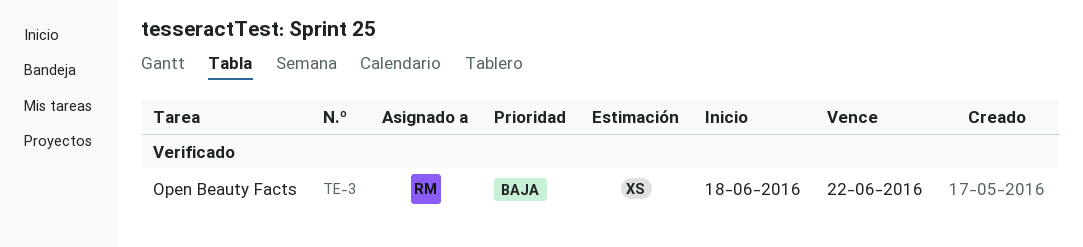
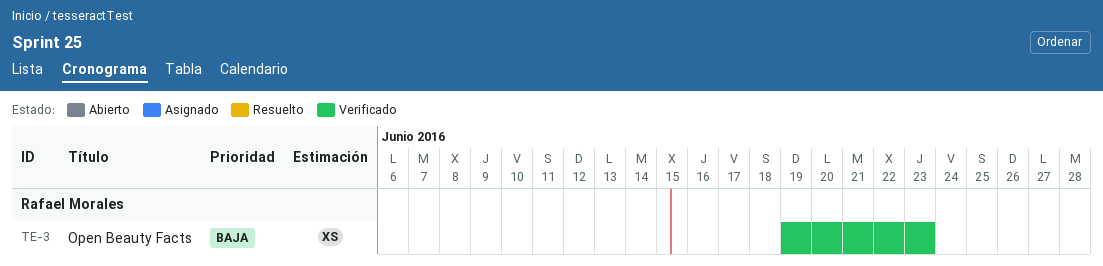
TE-3, start: Jun 18 -> Jun 19
TE-3, due: Jun 22 -> Jun 23

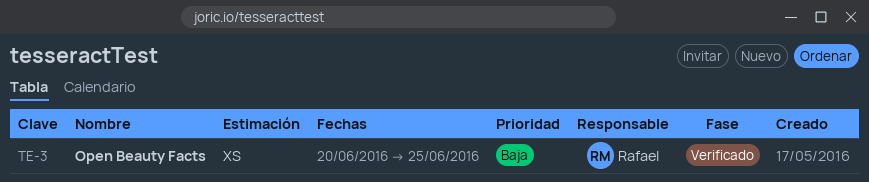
TE-3, start: Jun 19 -> Jun 20
TE-3, due: Jun 23 -> Jun 25

